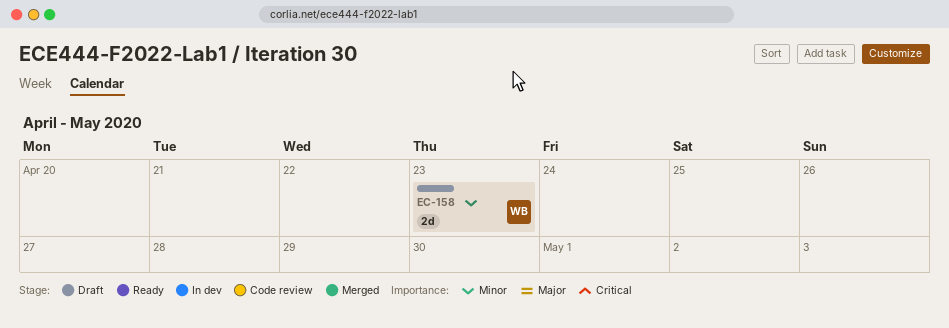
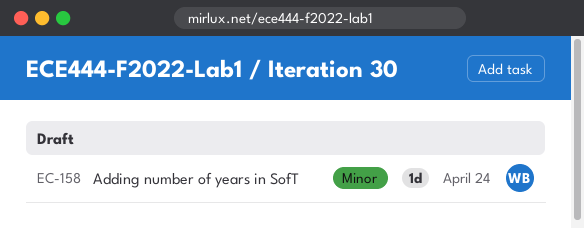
EC-158, estimate: 2d -> 1d
EC-158, due: Apr 23 -> Apr 24

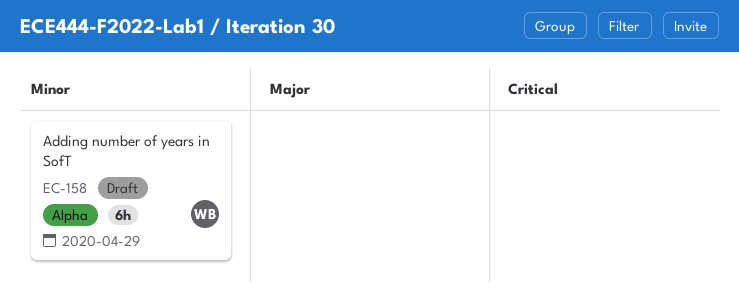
EC-158, estimate: 1d -> 6h
EC-158, due: Apr 24 -> Apr 29

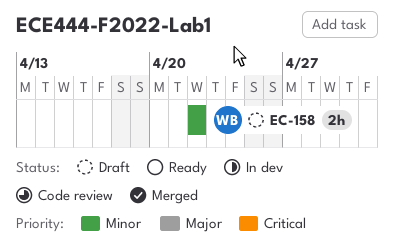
EC-158, estimate: 6h -> 2h
EC-158, due: Apr 29 -> Apr 22

